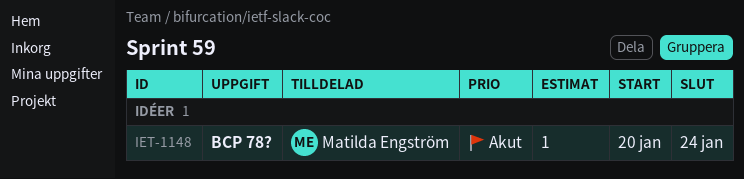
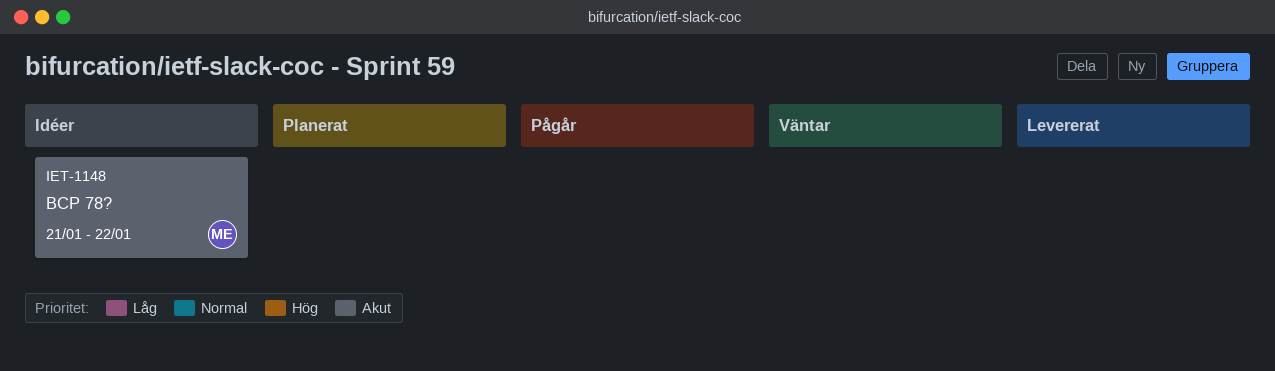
IET-1148, start: Jan 20 -> Jan 21
IET-1148, due: Jan 24 -> Jan 22

